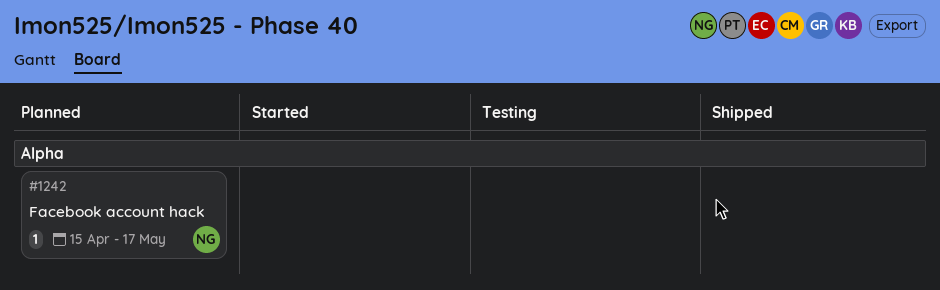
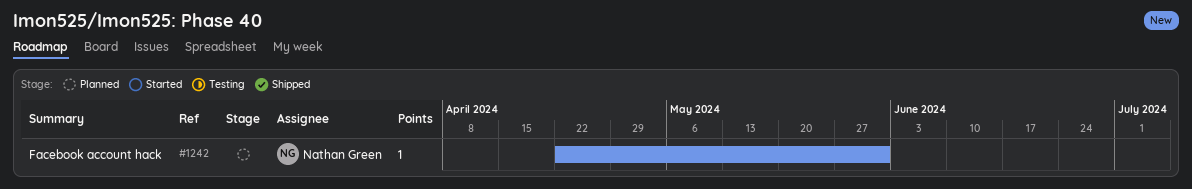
#1242, start: Apr 15 -> Apr 22
#1242, due: May 17 -> May 31

